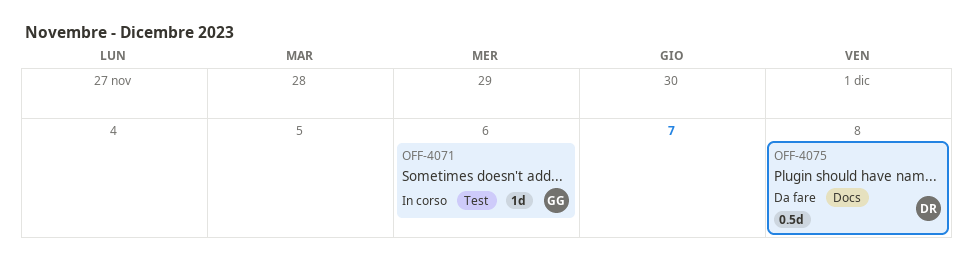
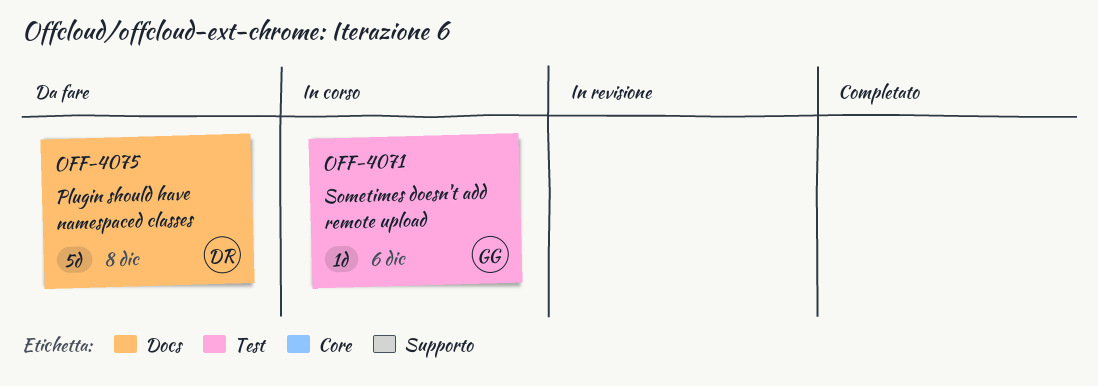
OFF-4075, estimate: 0.5d -> 5d

